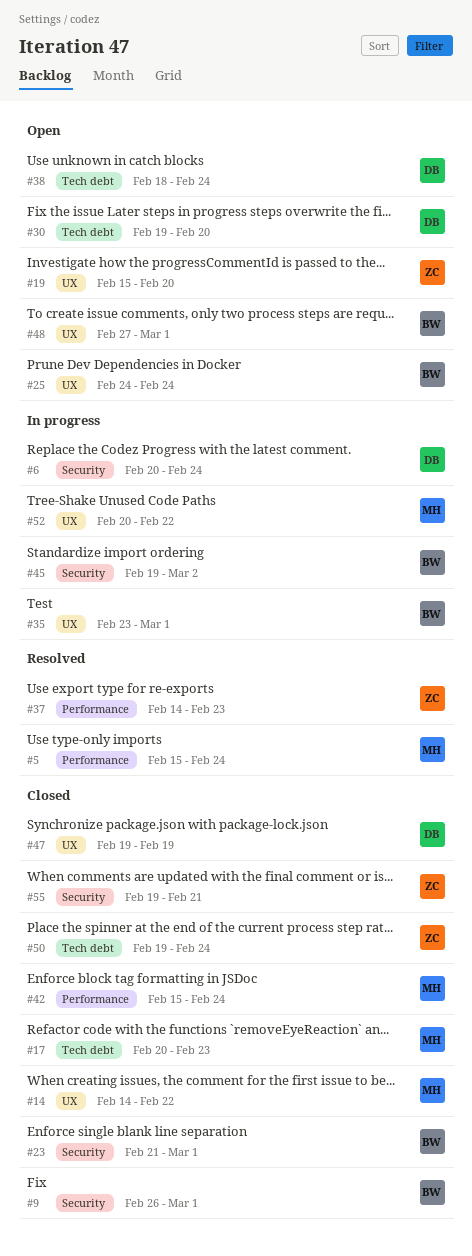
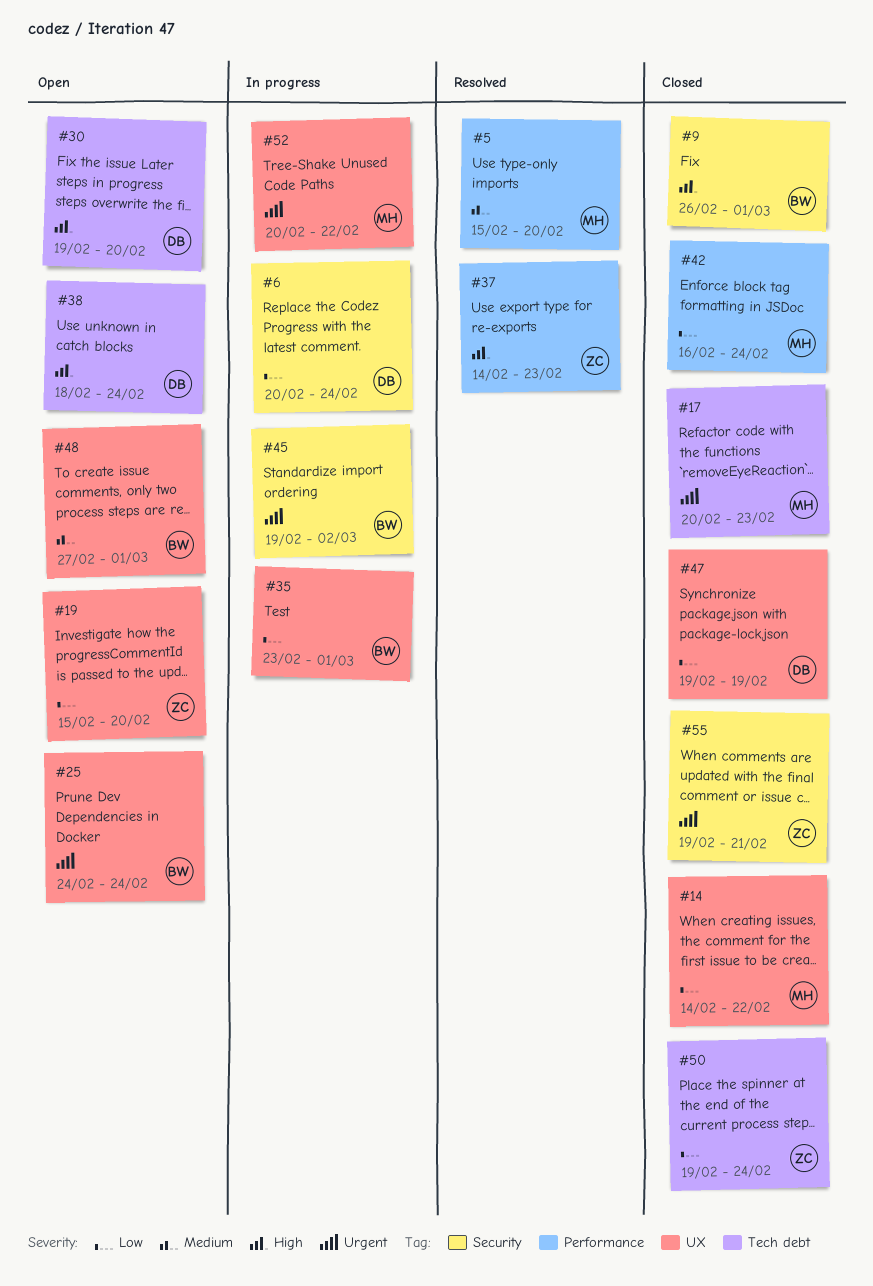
#5, due: Feb 24 -> Feb 20
#23: present -> none
#42, start: Feb 15 -> Feb 16

